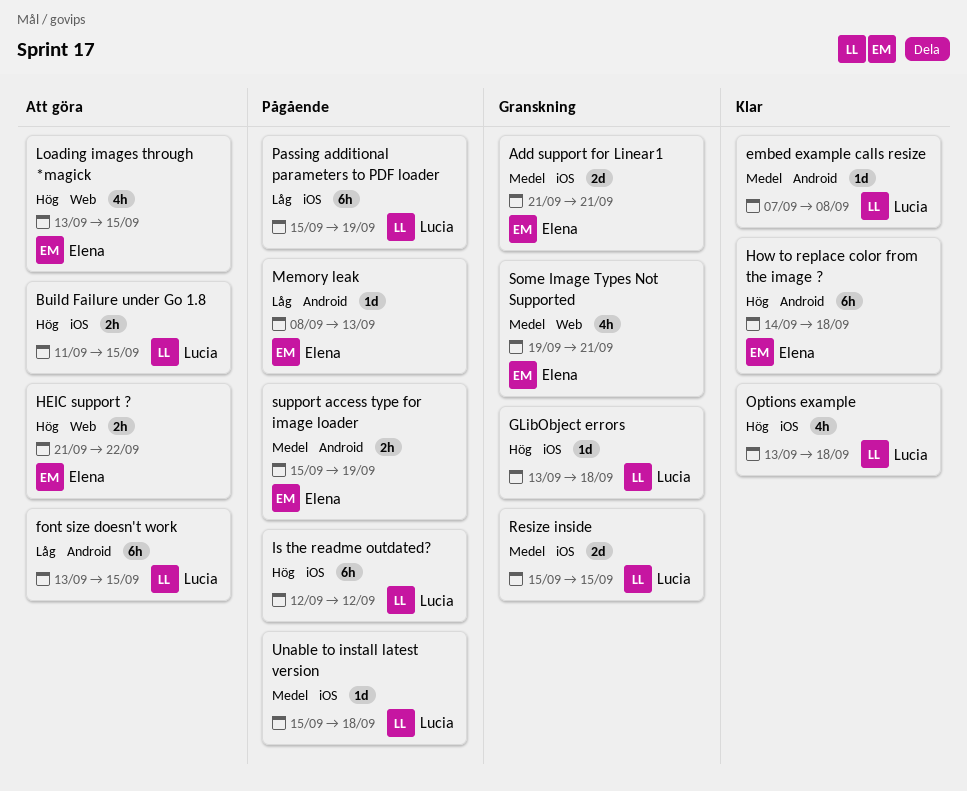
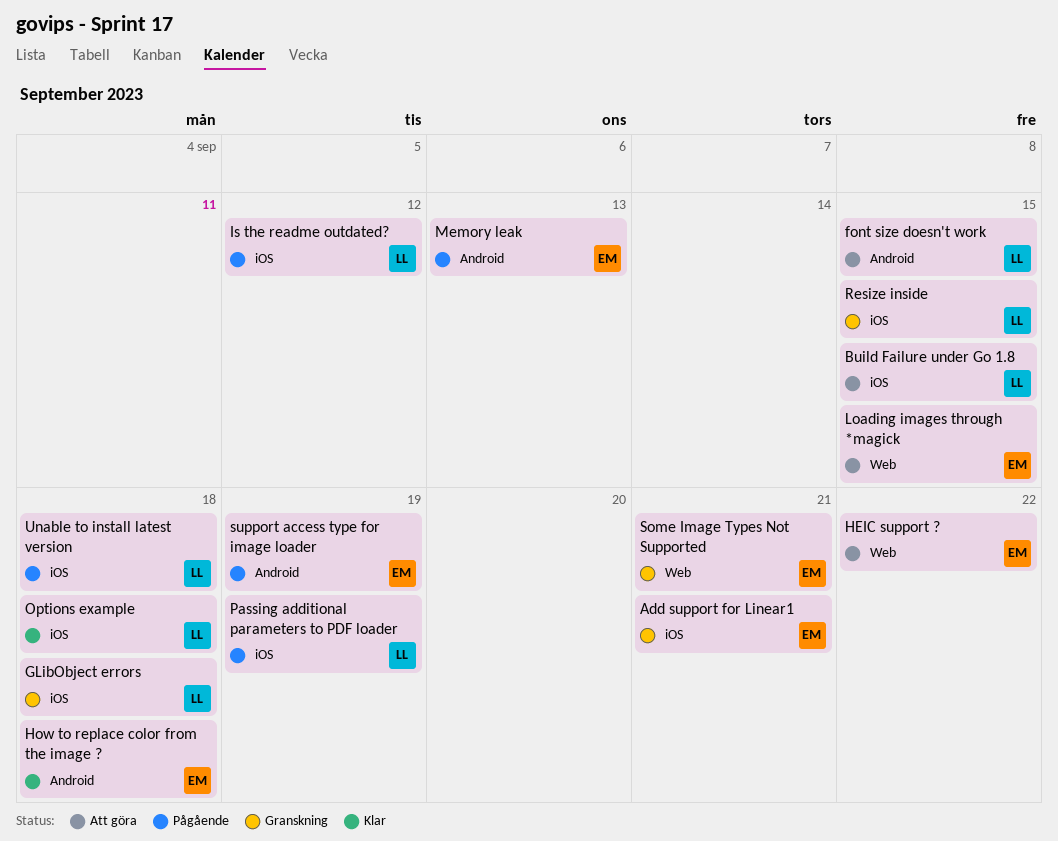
embed example calls resize: present -> none

